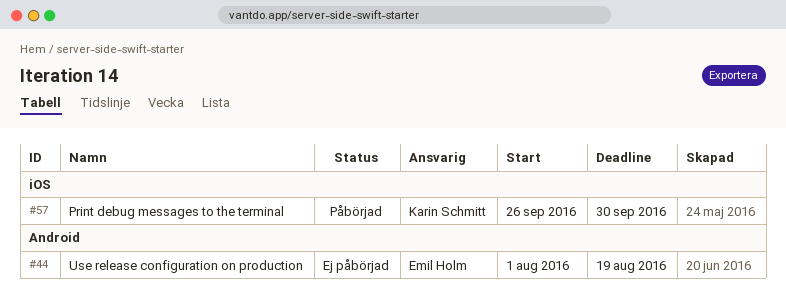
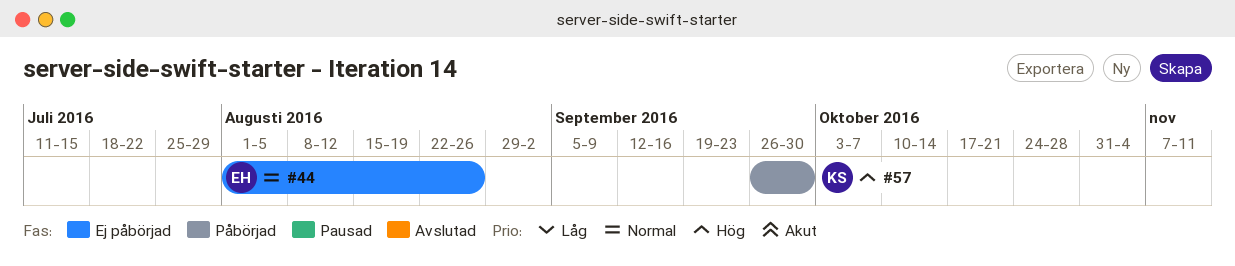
#44, due: Aug 19 -> Aug 26

